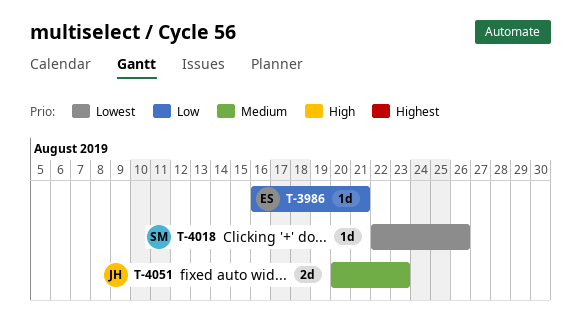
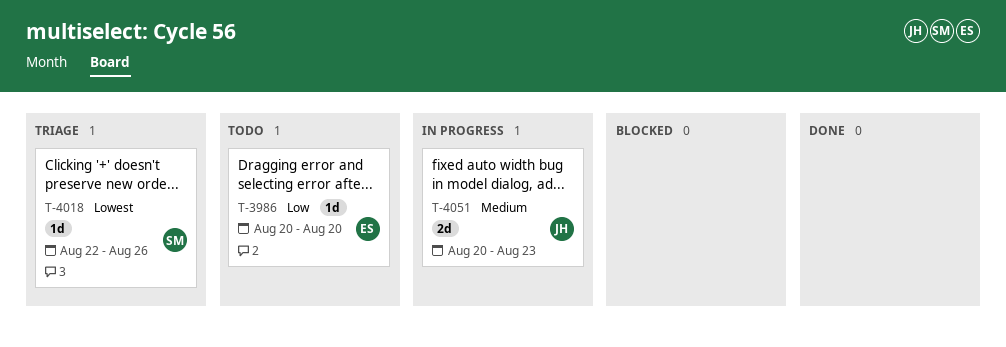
T-3986, start: Aug 16 -> Aug 20
T-3986, due: Aug 21 -> Aug 20

